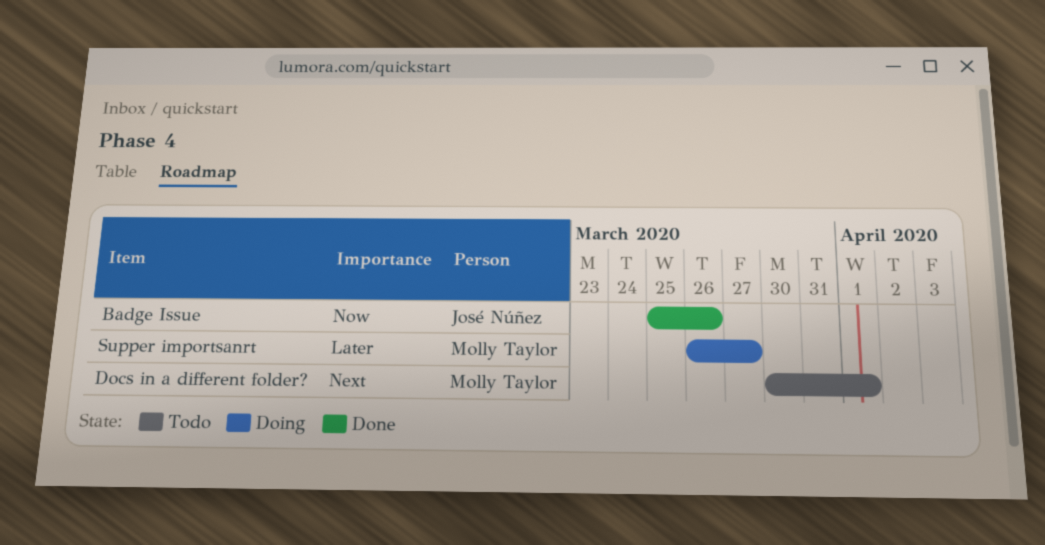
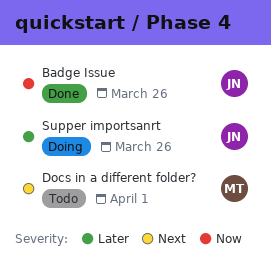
Supper importsanrt, owner: Molly Taylor -> José Núñez
Supper importsanrt, due: Mar 27 -> Mar 26

